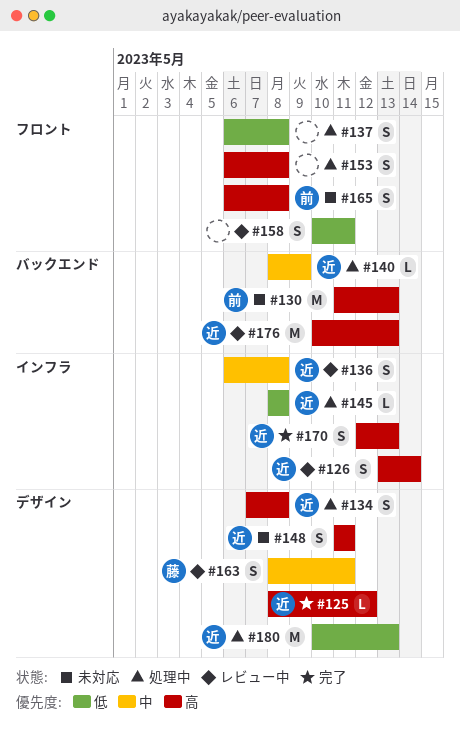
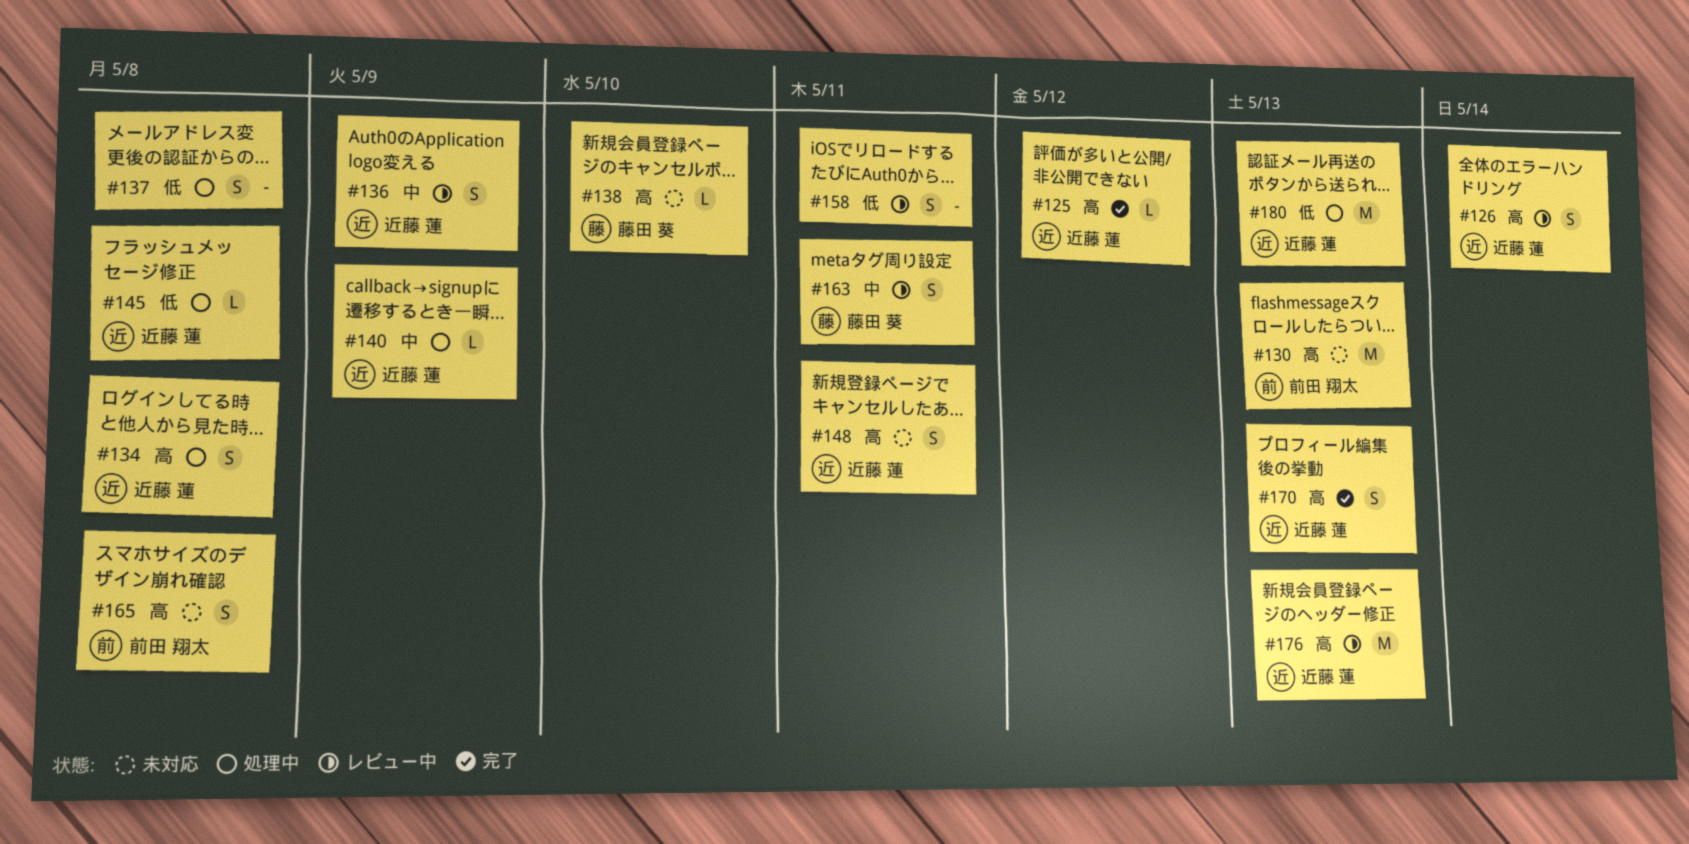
#136, due: May 8 -> May 9
#138: none -> present
#153: present -> none

